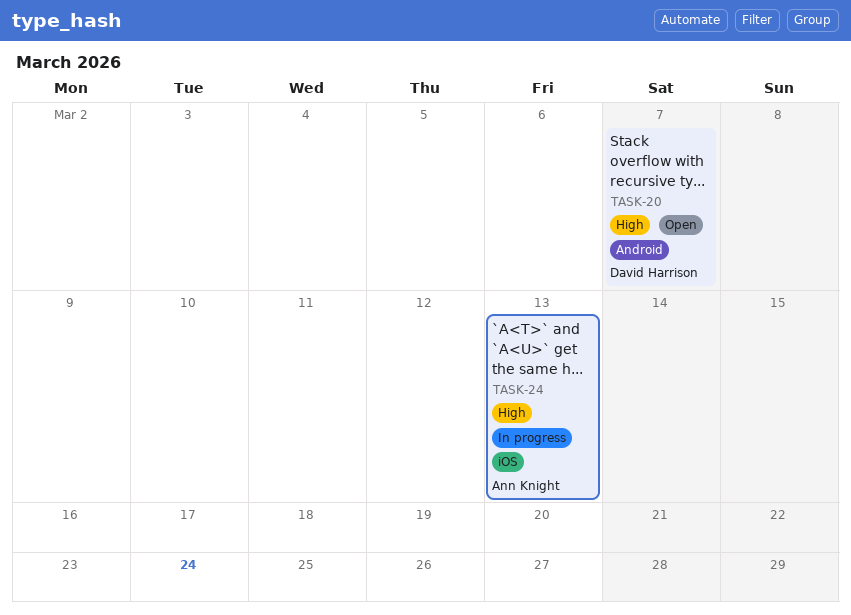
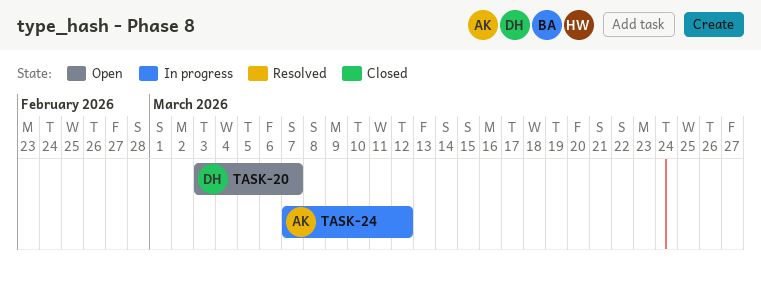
TASK-24, due: Mar 13 -> Mar 12

